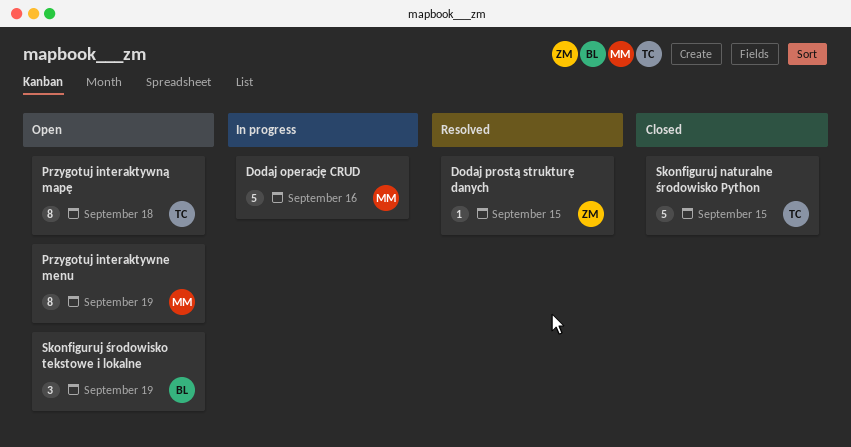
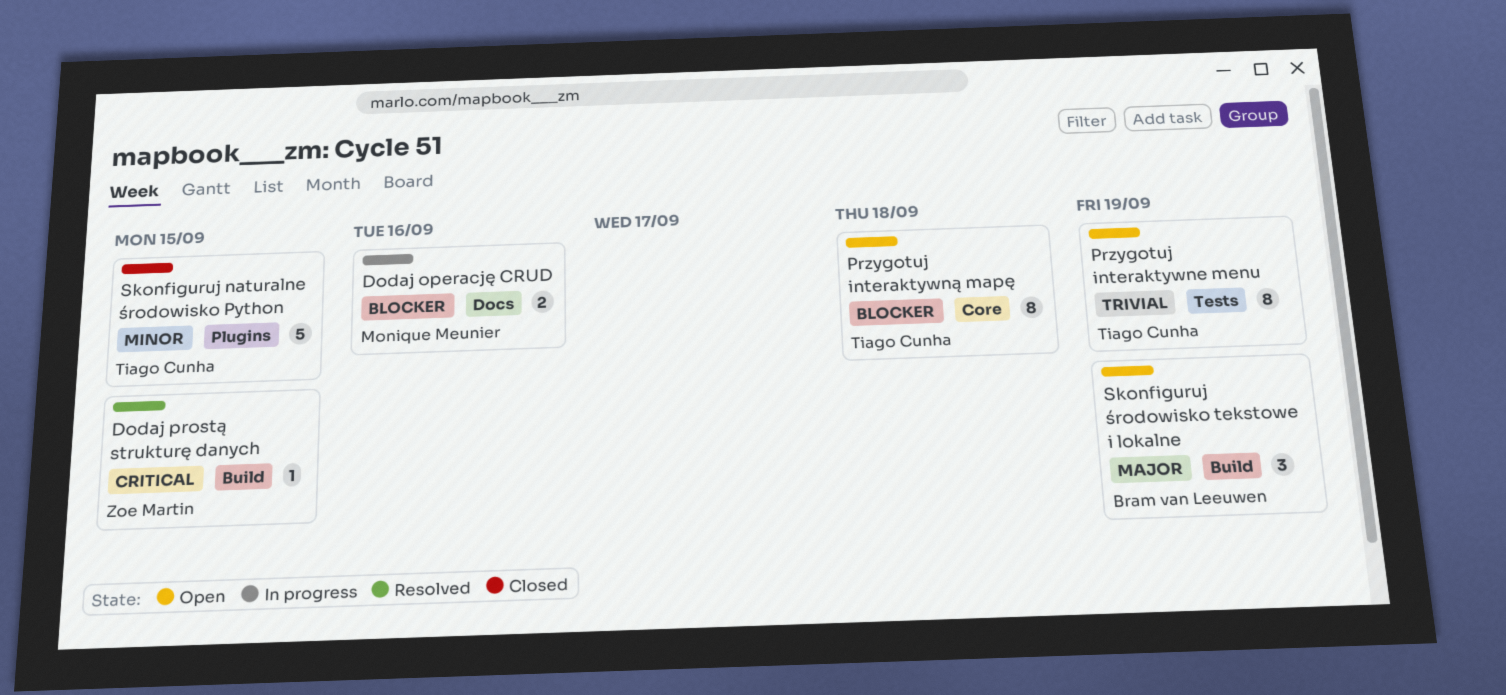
Dodaj operację CRUD, estimate: 5 -> 2
Przygotuj interaktywne menu, owner: Monique Meunier -> Tiago Cunha

